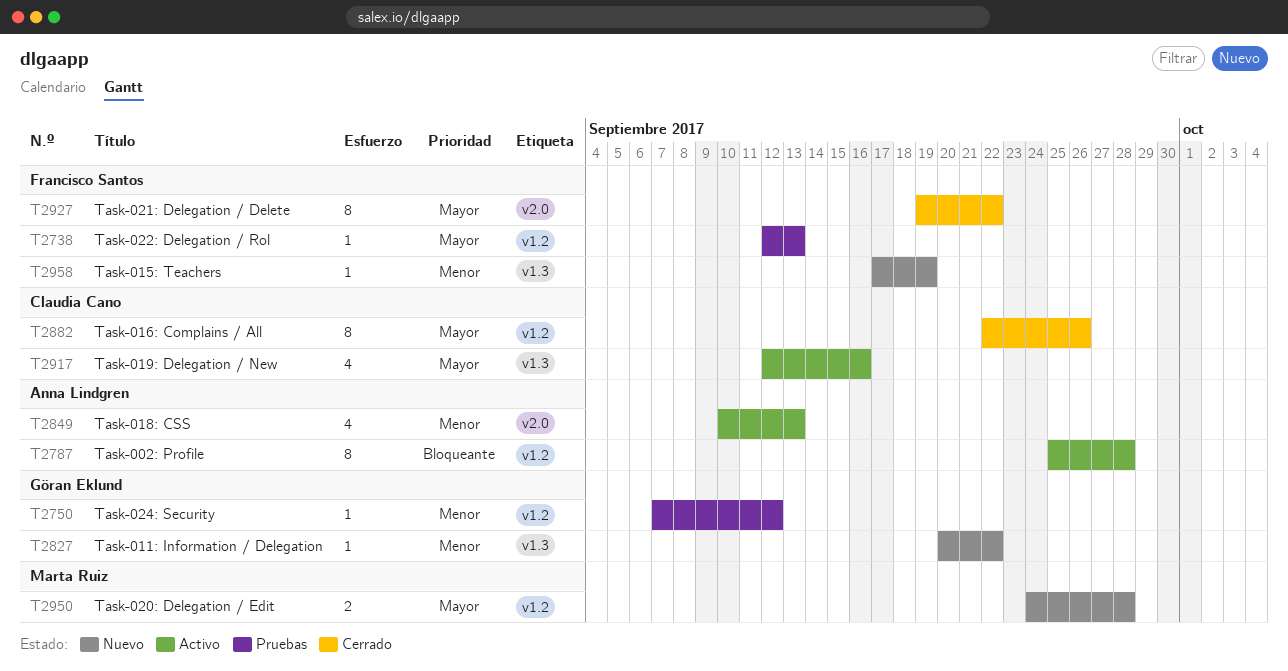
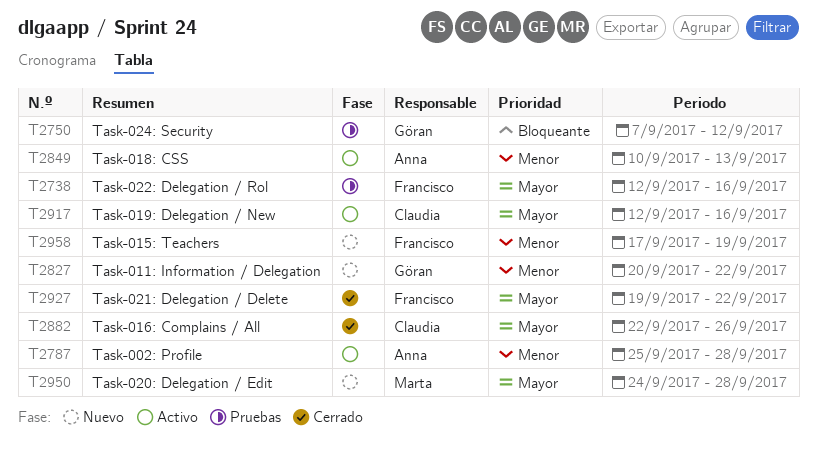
T2738, due: Sep 13 -> Sep 16
T2750, priority: Menor -> Bloqueante
T2787, priority: Bloqueante -> Menor

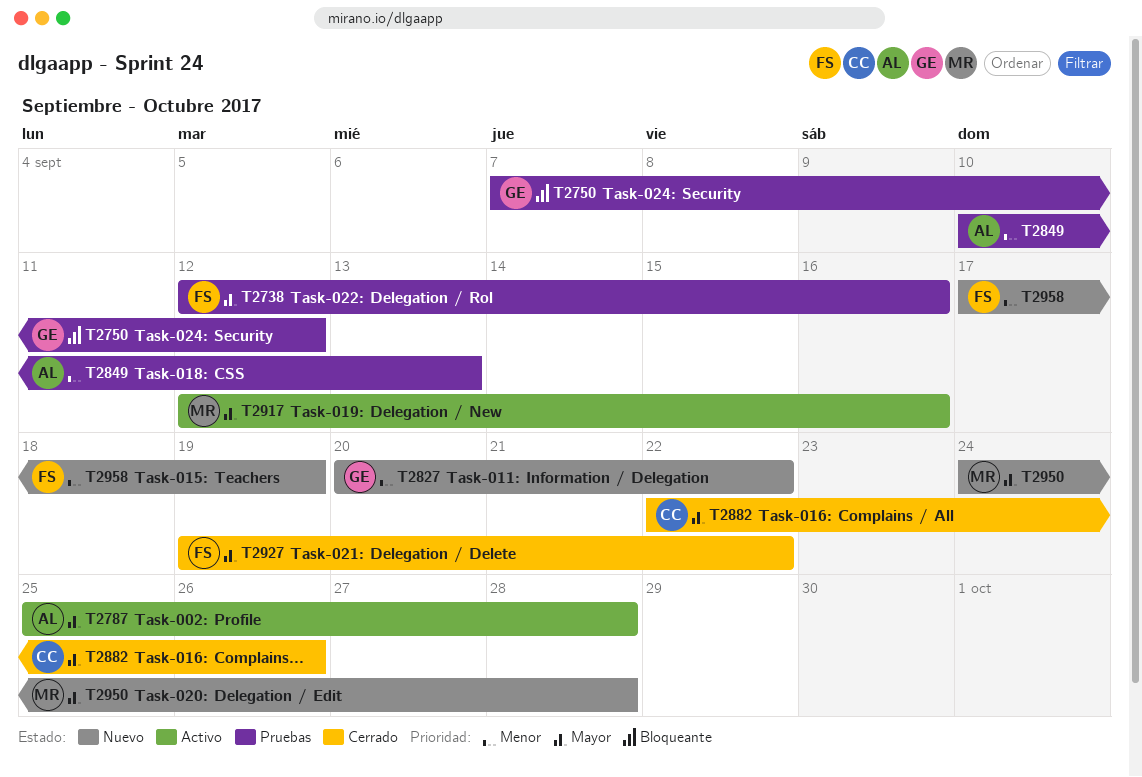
T2787, priority: Menor -> Mayor
T2849, status: Activo -> Pruebas
T2917, owner: Claudia -> Marta

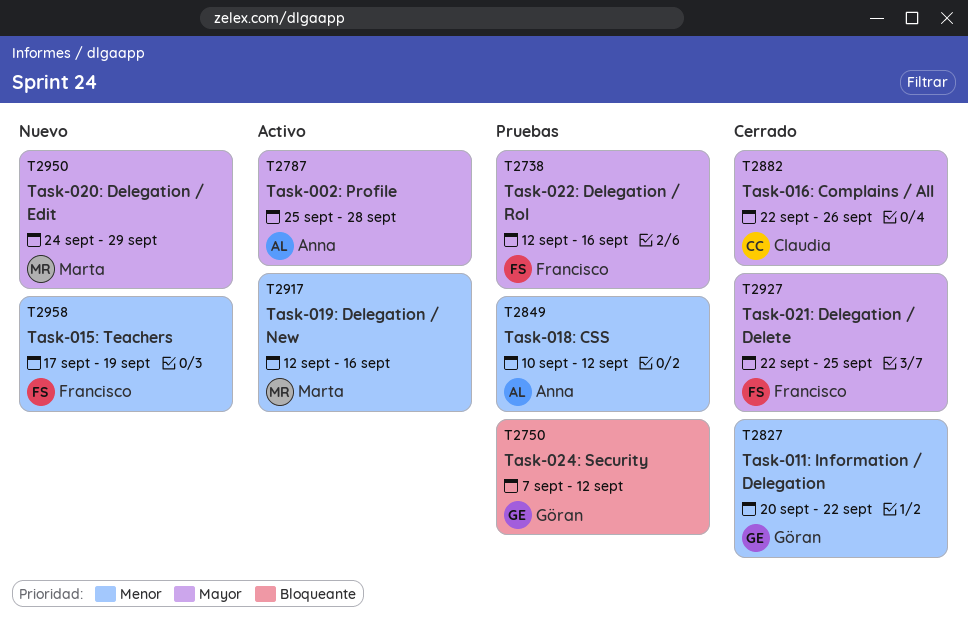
T2827, status: Nuevo -> Cerrado
T2849, due: Sep 13 -> Sep 12
T2917, priority: Mayor -> Menor
T2927, start: Sep 19 -> Sep 22
T2927, due: Sep 22 -> Sep 25
T2950, due: Sep 28 -> Sep 29

